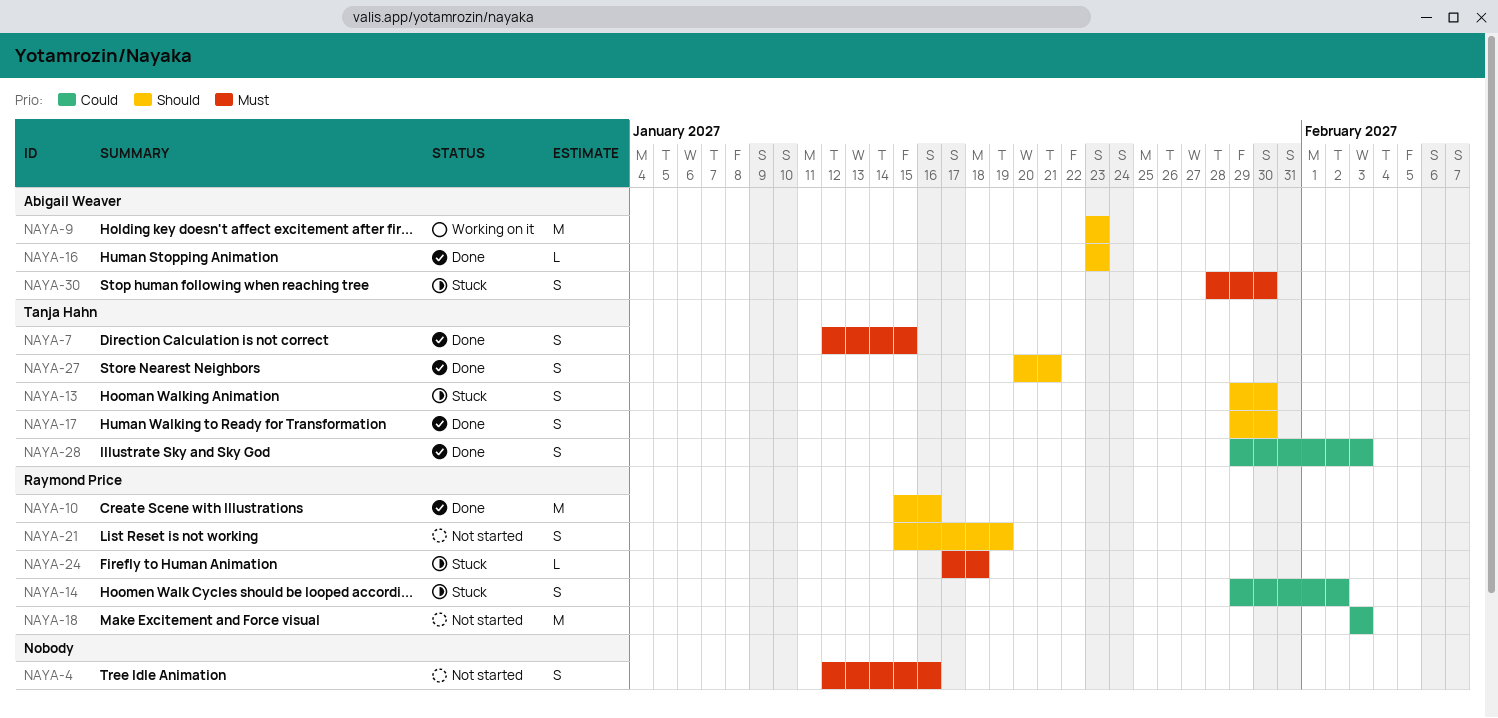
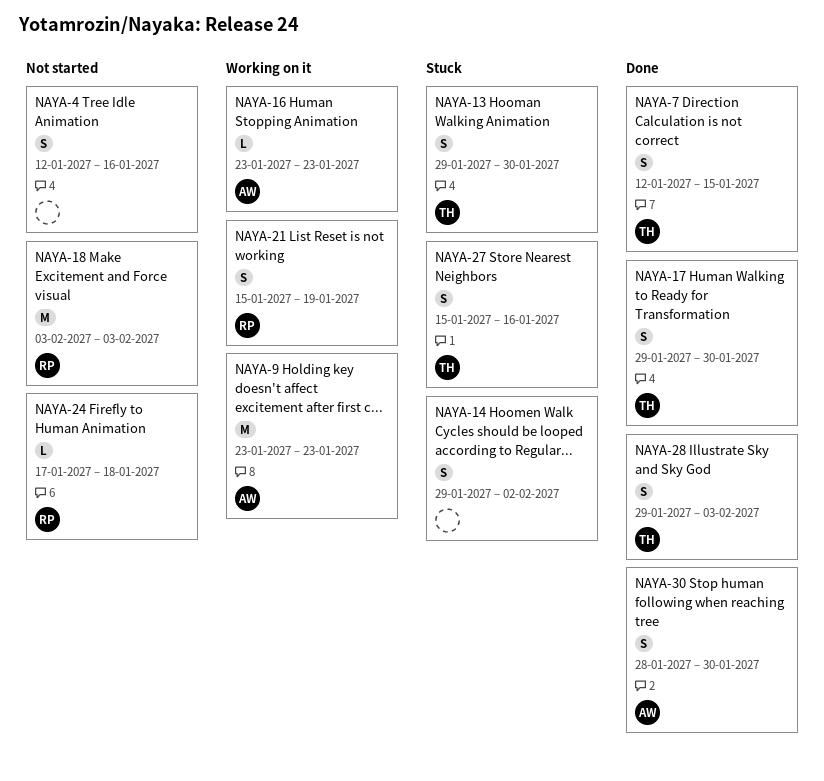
NAYA-10: present -> none
NAYA-14, owner: Raymond Price -> none
NAYA-16, status: Done -> Working on it
NAYA-21, status: Not started -> Working on it
NAYA-24, status: Stuck -> Not started
NAYA-27, status: Done -> Stuck
NAYA-27, start: Jan 20 -> Jan 15
NAYA-27, due: Jan 21 -> Jan 16
NAYA-30, status: Stuck -> Done

